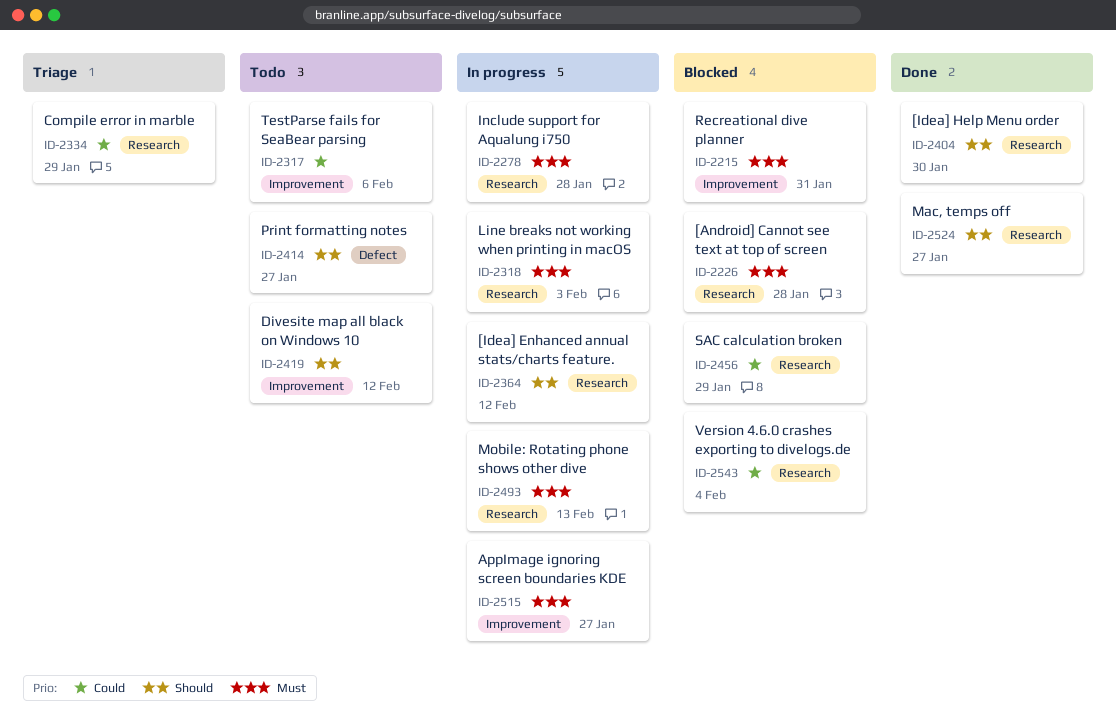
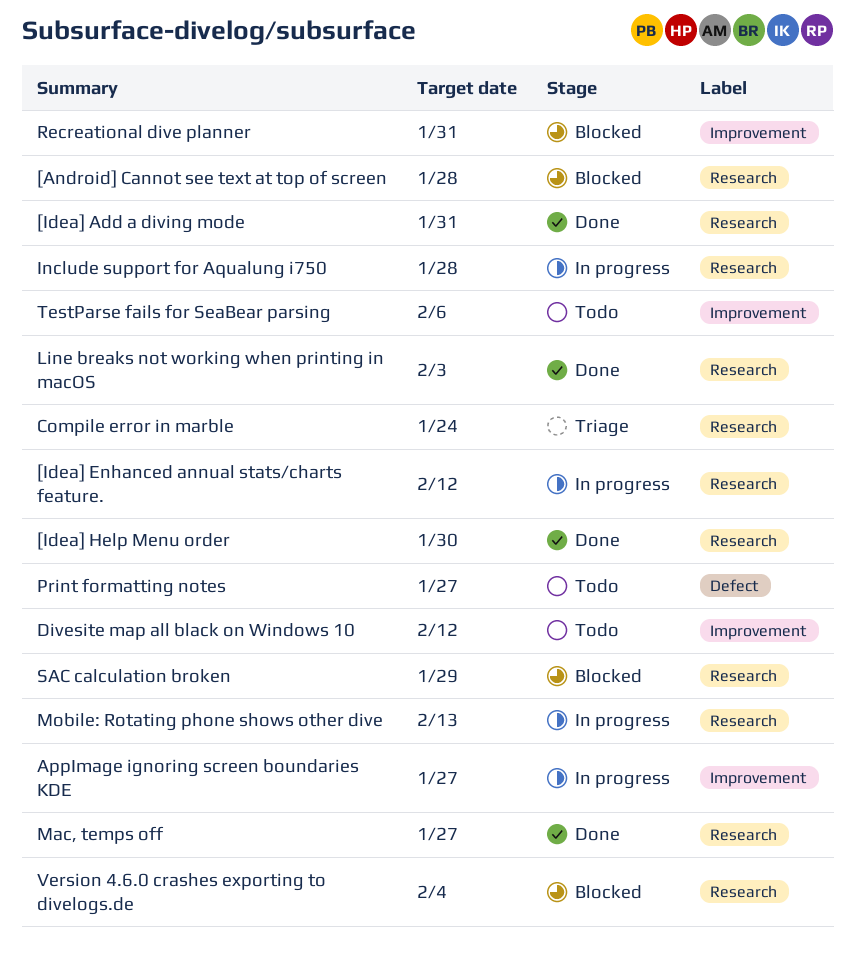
[Idea] Add a diving mode: none -> present
Compile error in marble, due: Jan 29 -> Jan 24
Line breaks not working when printing in macOS, status: In progress -> Done

